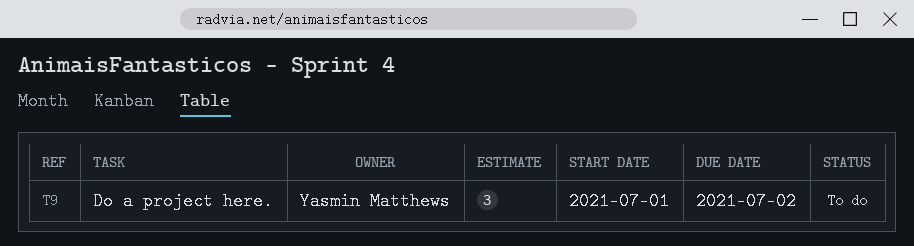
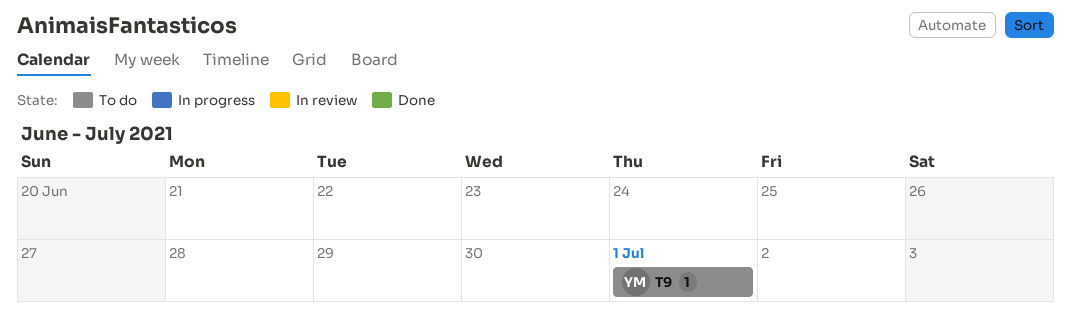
T9, estimate: 3 -> 1
T9, due: Jul 2 -> Jul 1

